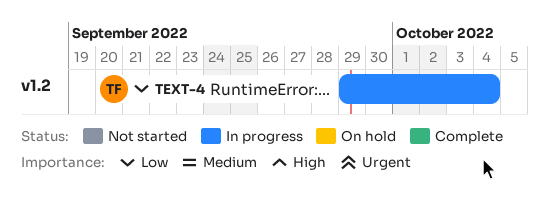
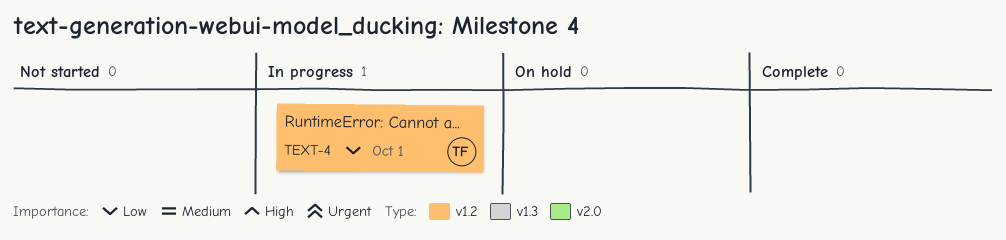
TEXT-4, due: Oct 4 -> Oct 1

